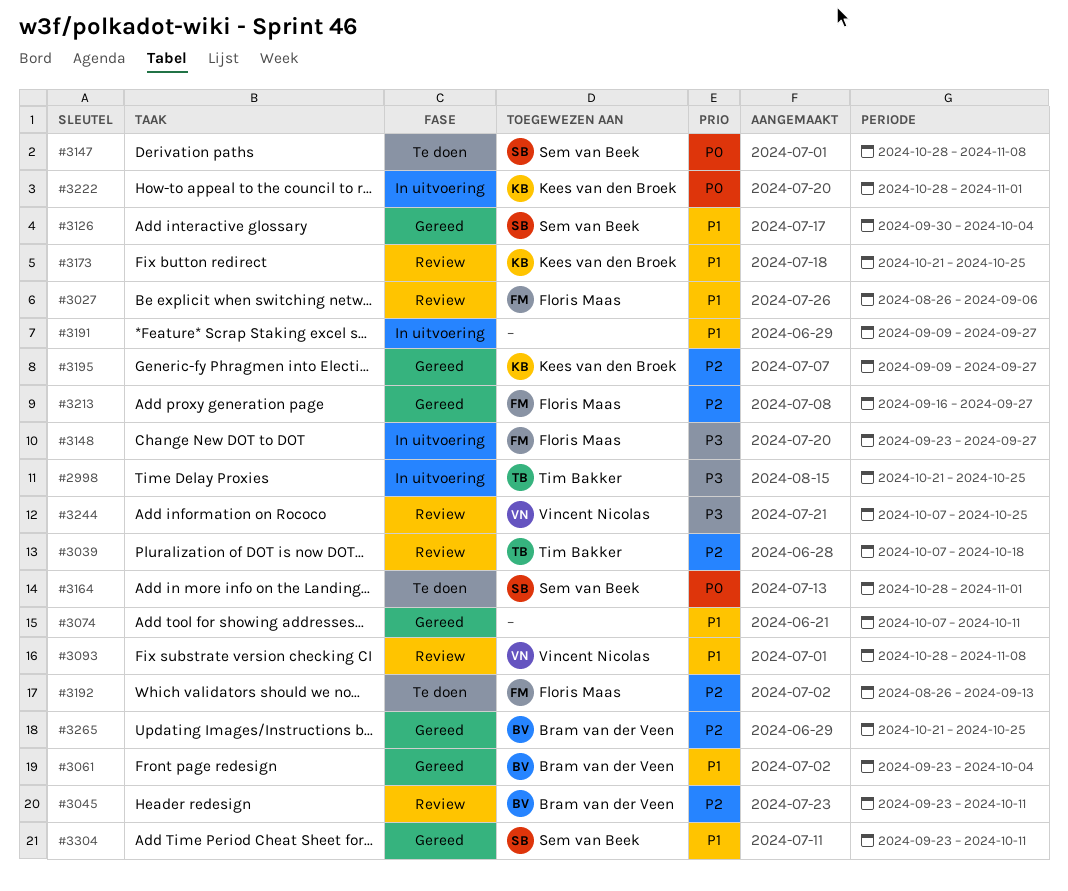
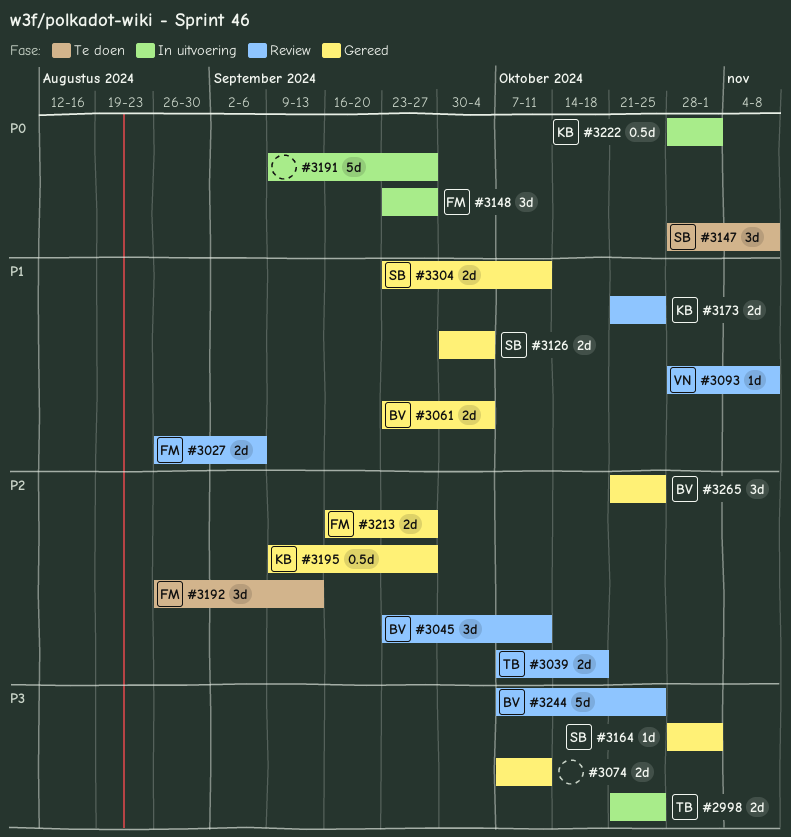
#3074, priority: P1 -> P3
#3148, priority: P3 -> P0
#3164, status: Te doen -> Gereed
#3164, priority: P0 -> P3
#3191, priority: P1 -> P0
#3244, owner: Vincent Nicolas -> Bram van der Veen

